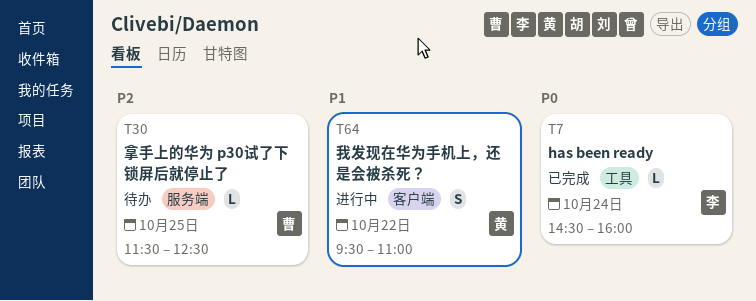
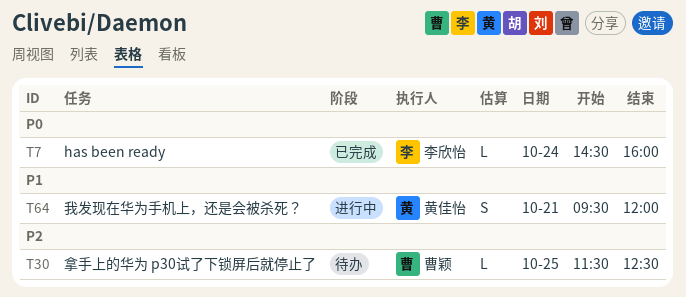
T64, day: Oct 22 -> Oct 21
T64, ends: 11:00 -> 12:00

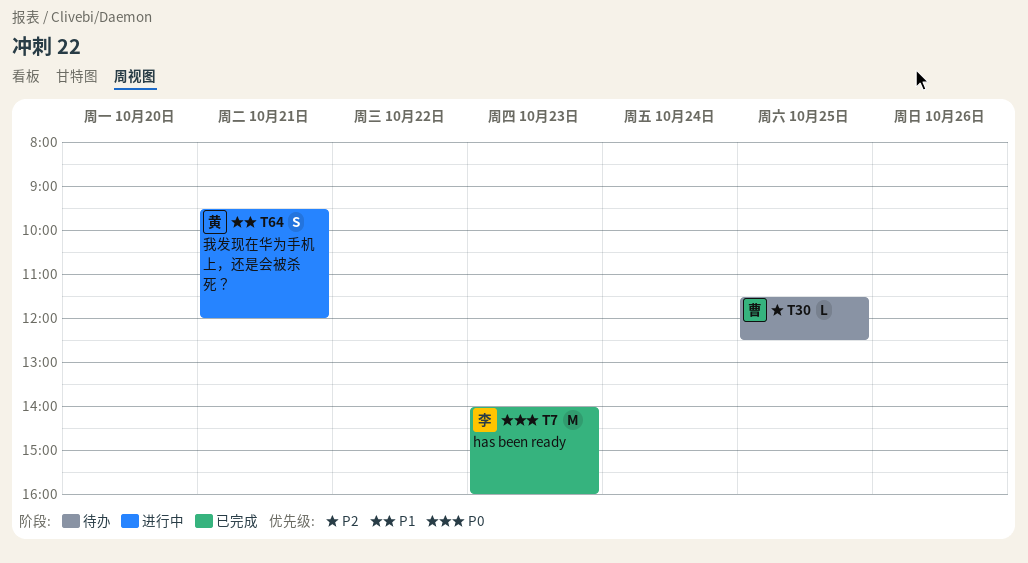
T7, estimate: L -> M
T7, day: Oct 24 -> Oct 23
T7, begins: 14:30 -> 14:00

